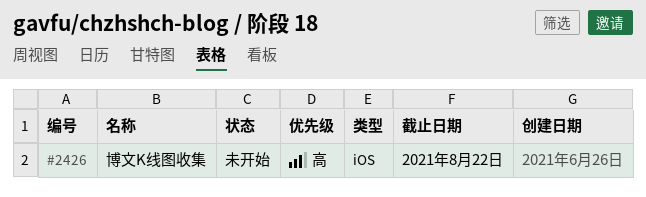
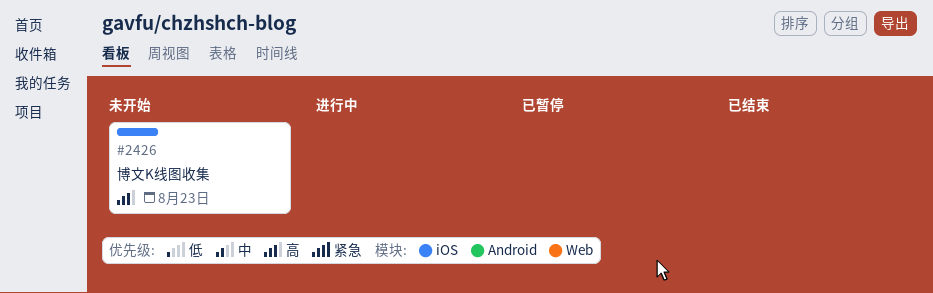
#2426, due: Aug 22 -> Aug 23

